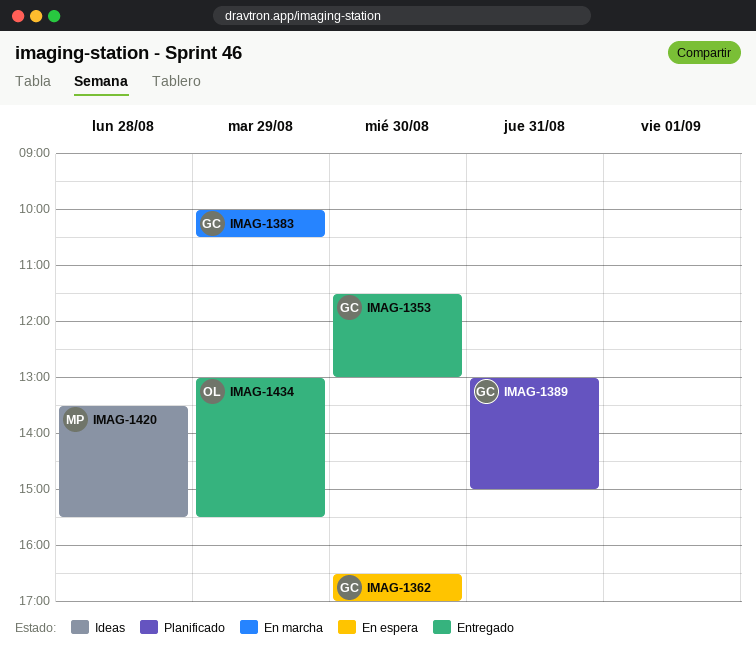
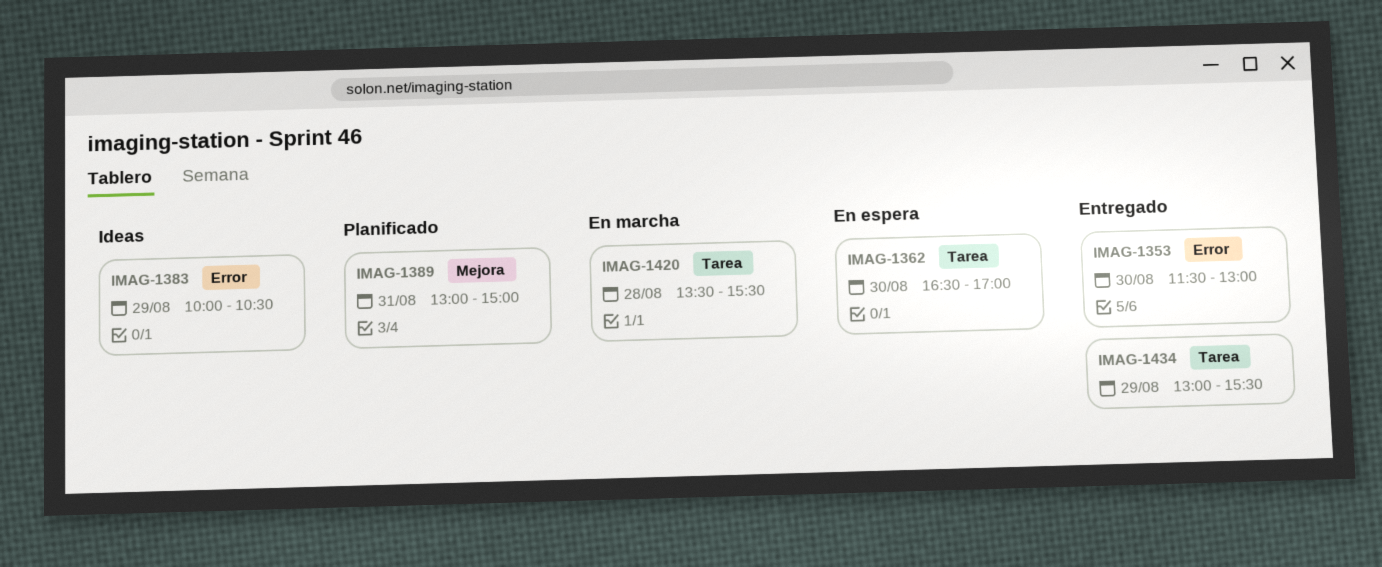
IMAG-1383, status: En marcha -> Ideas
IMAG-1420, status: Ideas -> En marcha

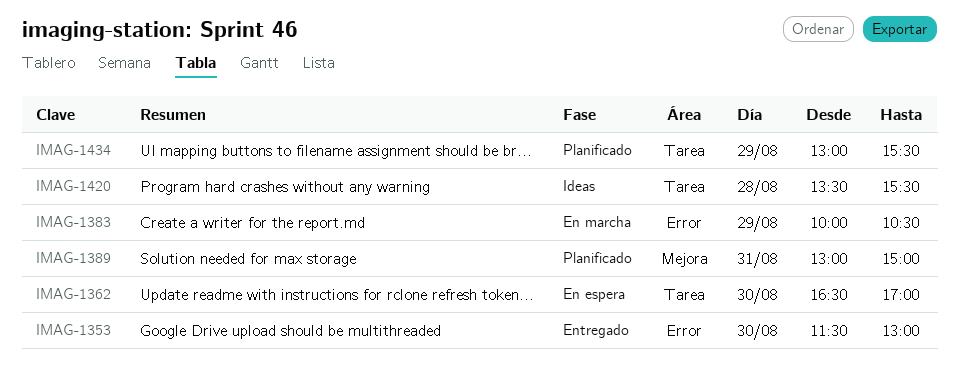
IMAG-1383, status: Ideas -> En marcha
IMAG-1420, status: En marcha -> Ideas
IMAG-1434, status: Entregado -> Planificado

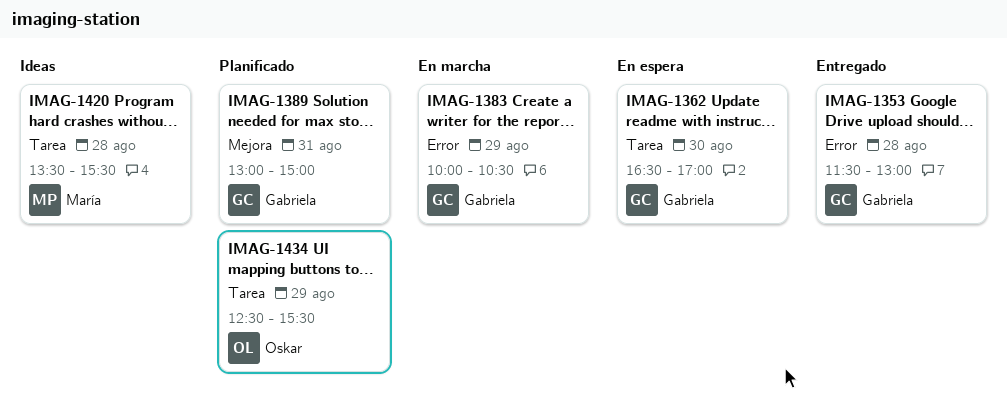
IMAG-1353, day: Aug 30 -> Aug 28
IMAG-1434, begins: 13:00 -> 12:30

